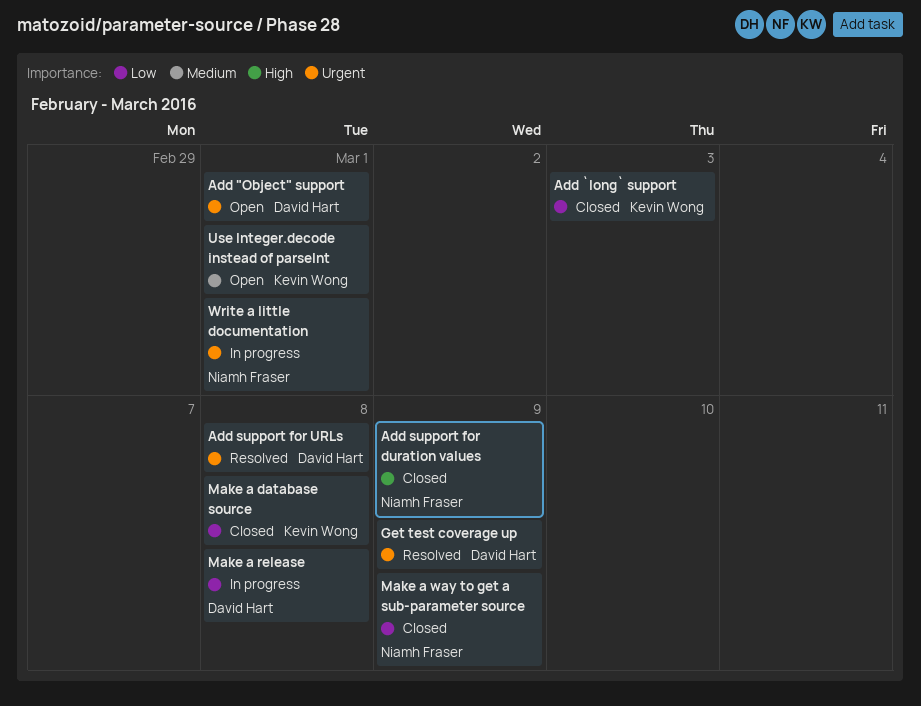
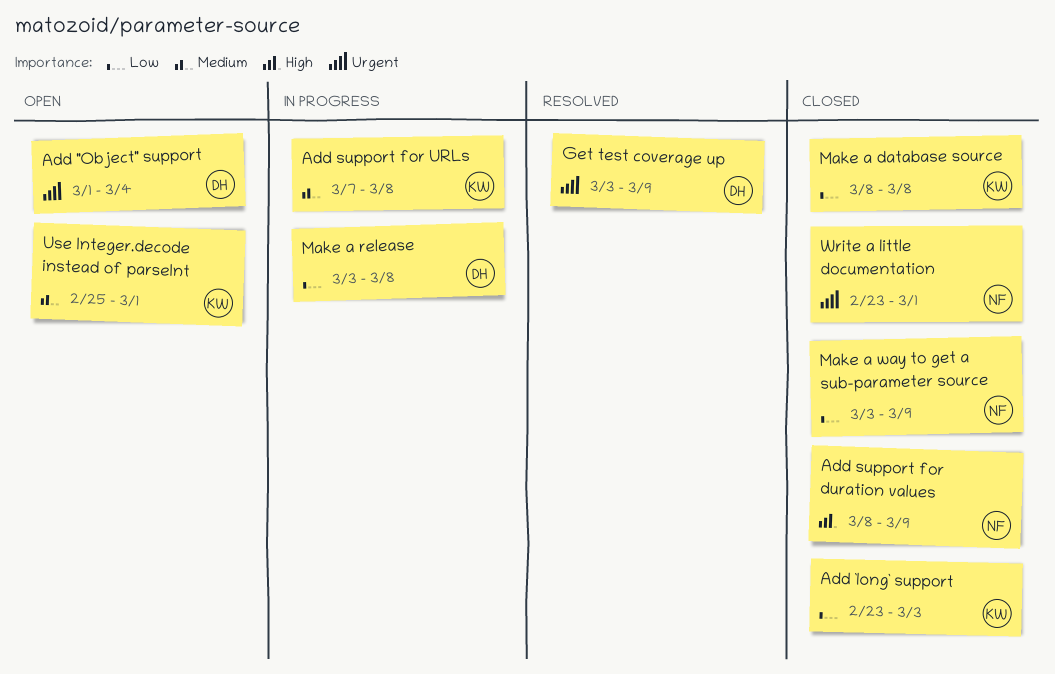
Add "Object" support, due: Mar 1 -> Mar 4
Add support for URLs, status: Resolved -> In progress
Add support for URLs, owner: David Hart -> Kevin Wong
Add support for URLs, priority: Urgent -> Medium
Write a little documentation, status: In progress -> Closed

